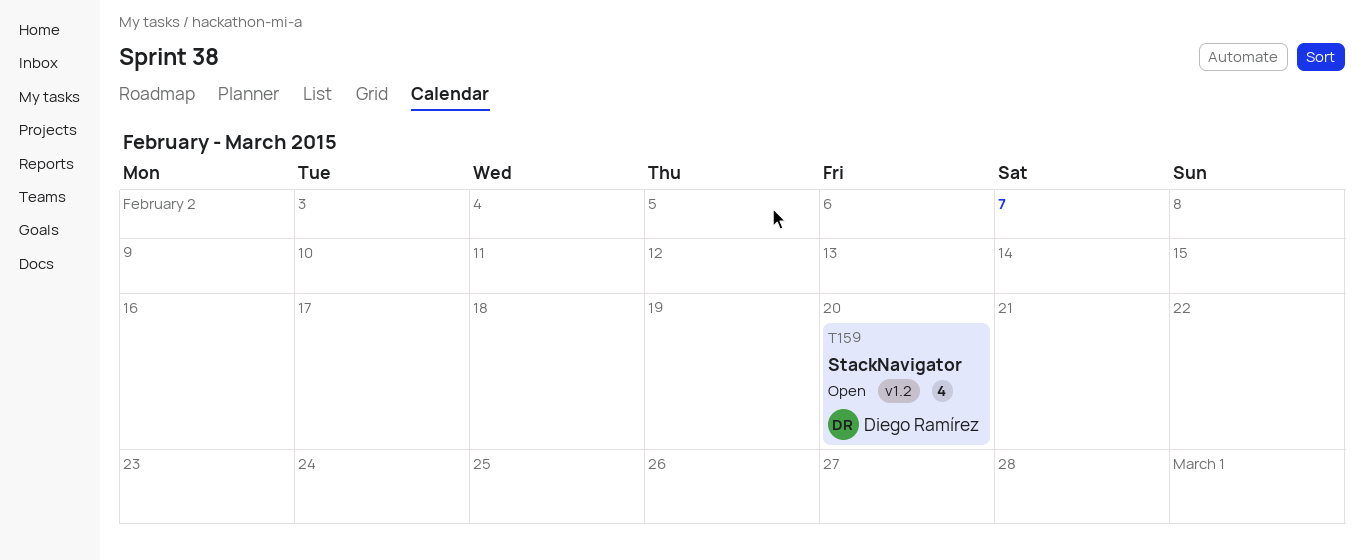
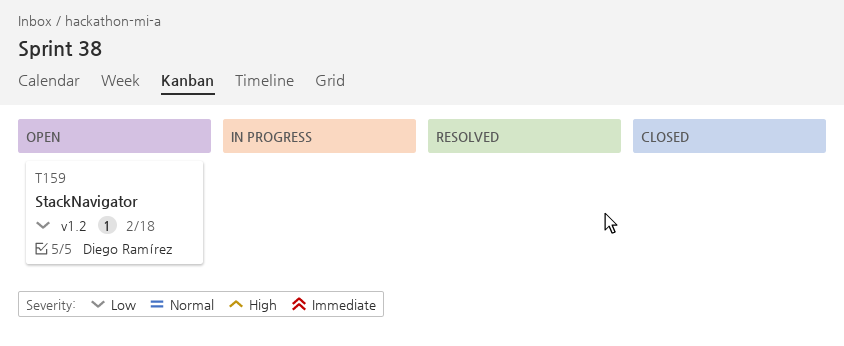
T159, estimate: 4 -> 1
T159, due: Feb 20 -> Feb 18

